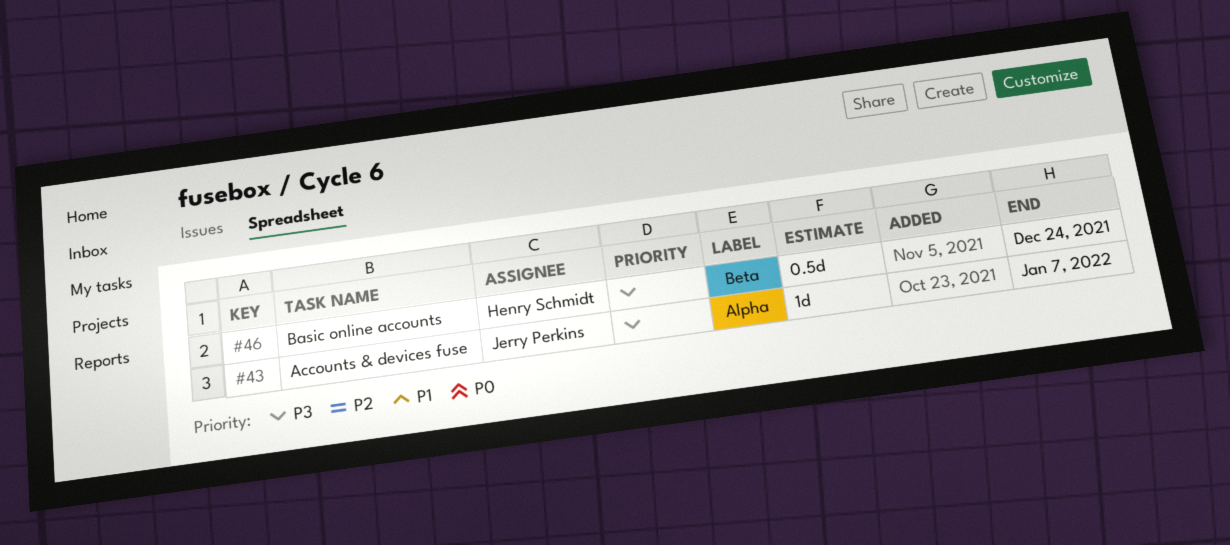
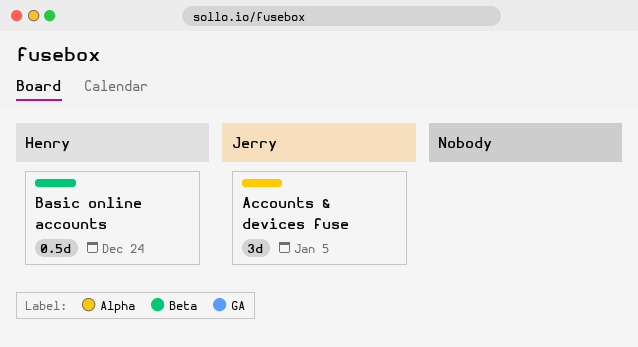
Accounts & devices fuse, estimate: 1d -> 3d
Accounts & devices fuse, due: Jan 7 -> Jan 5

